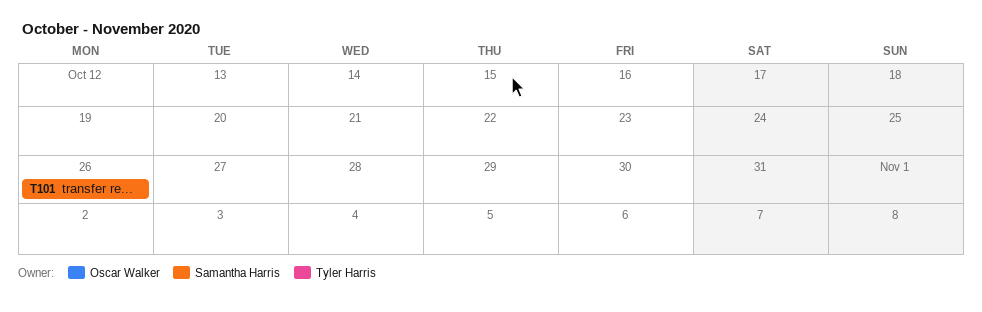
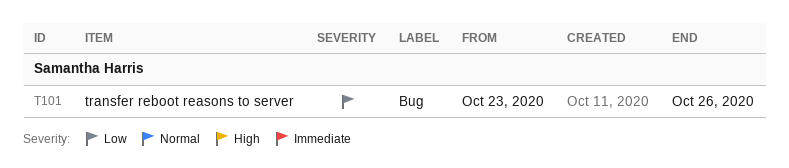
T101, start: Oct 26 -> Oct 23

